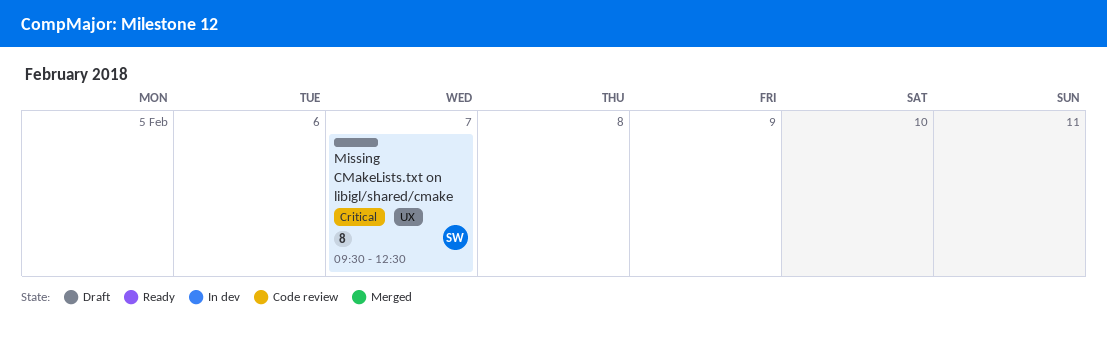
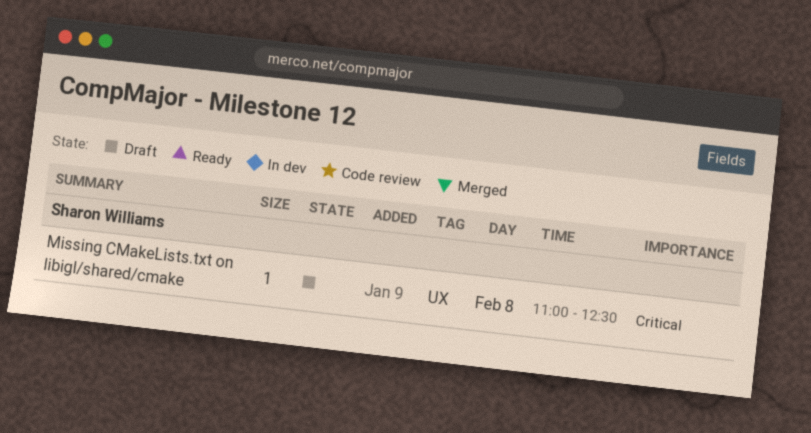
Missing CMakeLists.txt on libigl/shared/cmake, estimate: 8 -> 1
Missing CMakeLists.txt on libigl/shared/cmake, day: Feb 7 -> Feb 8
Missing CMakeLists.txt on libigl/shared/cmake, begins: 09:30 -> 11:00

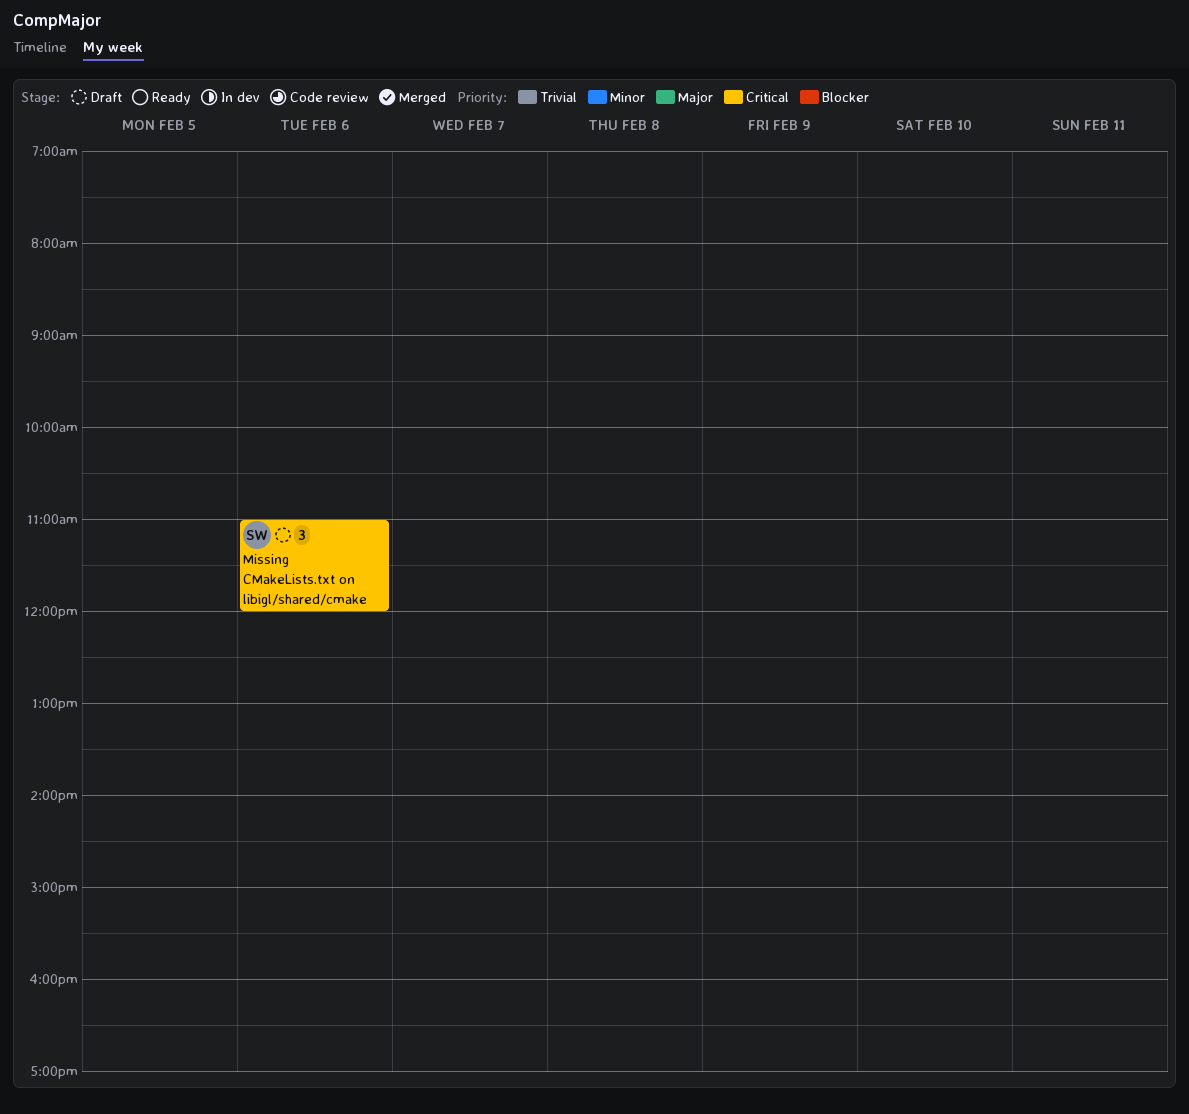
Missing CMakeLists.txt on libigl/shared/cmake, estimate: 1 -> 3
Missing CMakeLists.txt on libigl/shared/cmake, day: Feb 8 -> Feb 6
Missing CMakeLists.txt on libigl/shared/cmake, ends: 12:30 -> 12:00

